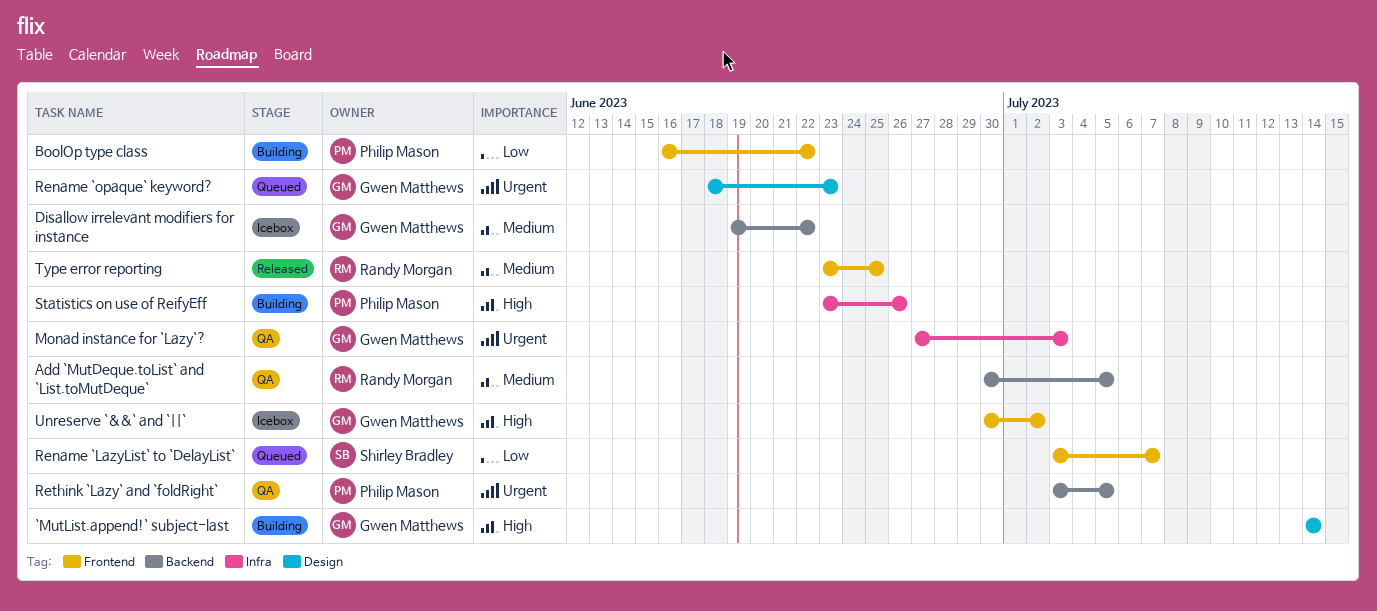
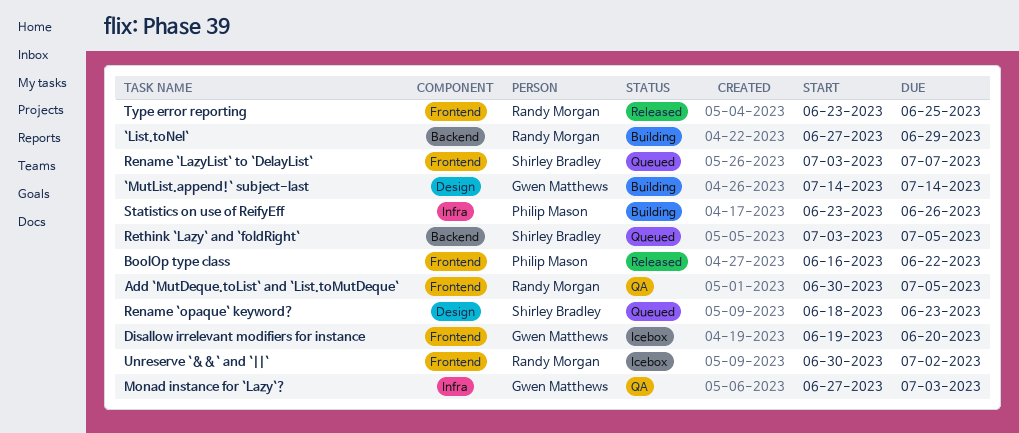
`List.toNel`: none -> present
Add `MutDeque.toList` and `List.toMutDeque`, label: Backend -> Frontend
BoolOp type class, status: Building -> Released
Disallow irrelevant modifiers for instance, label: Backend -> Frontend
Disallow irrelevant modifiers for instance, due: Jun 22 -> Jun 20
Rename `opaque` keyword?, owner: Gwen Matthews -> Shirley Bradley
Rethink `Lazy` and `foldRight`, status: QA -> Queued
Rethink `Lazy` and `foldRight`, owner: Philip Mason -> Shirley Bradley
Unreserve `&&` and `||`, owner: Gwen Matthews -> Randy Morgan

